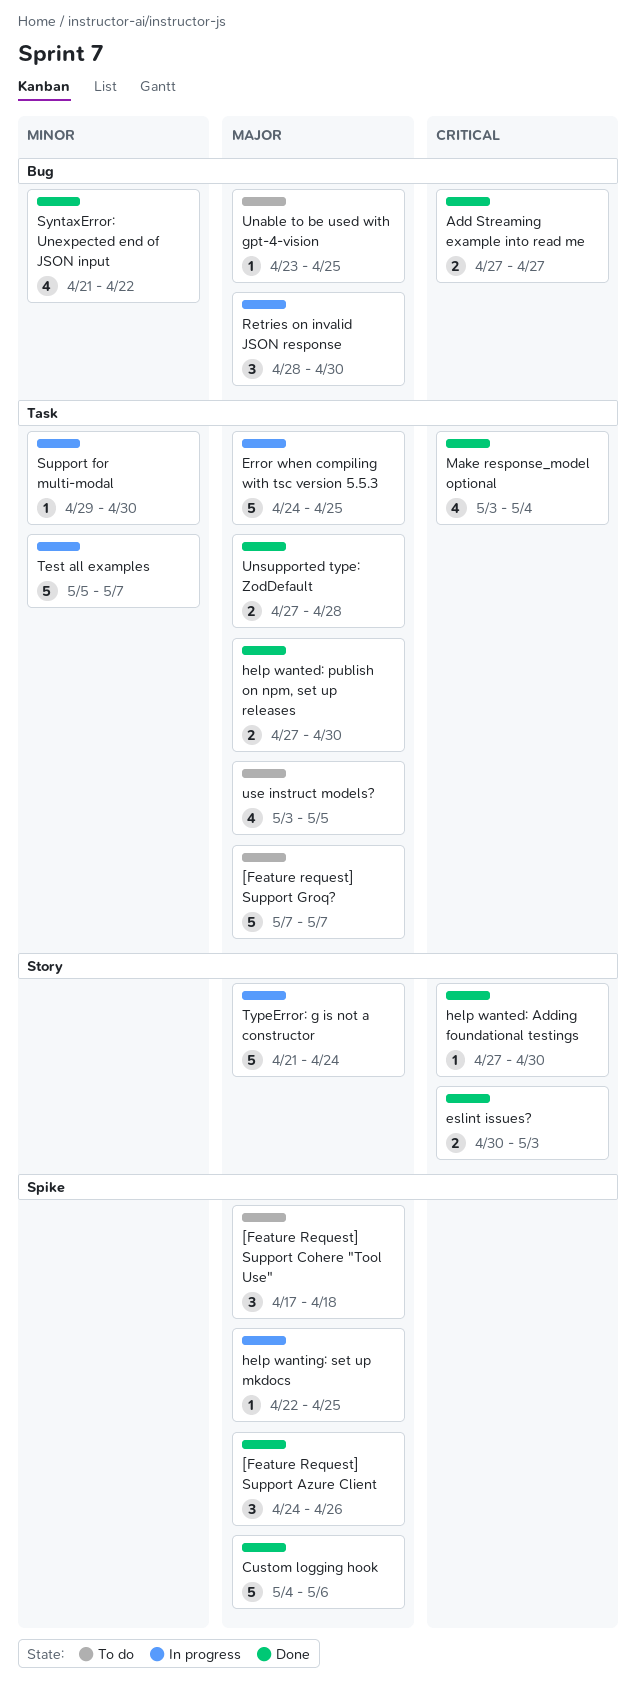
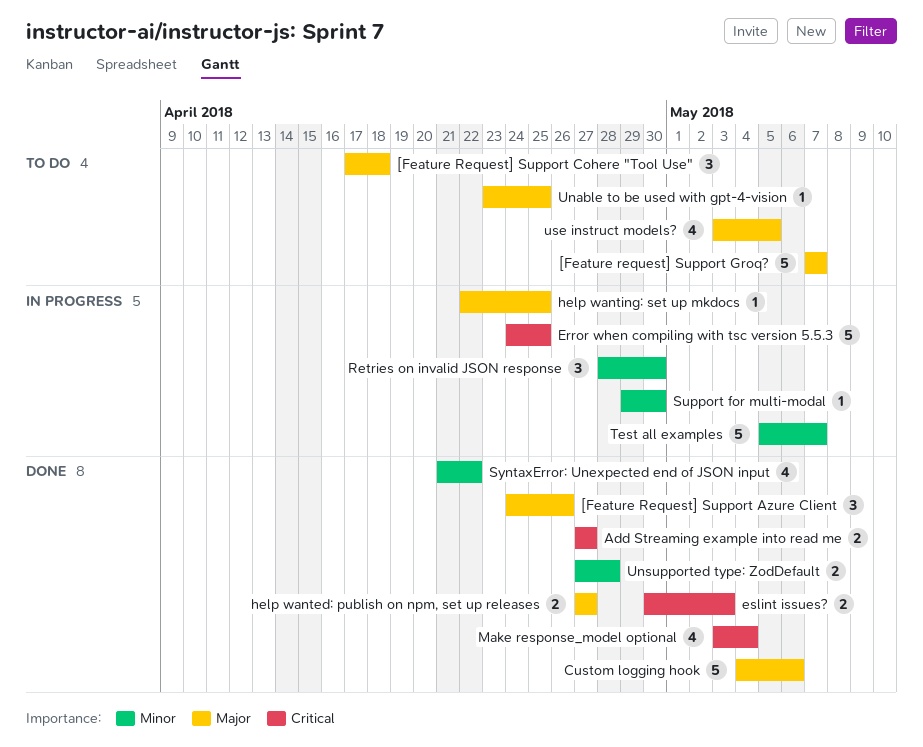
Error when compiling with tsc version 5.5.3, priority: Major -> Critical
help wanted: Adding foundational testings: present -> none
help wanted: publish on npm, set up releases, due: Apr 30 -> Apr 27
Retries on invalid JSON response, priority: Major -> Minor
TypeError: g is not a constructor: present -> none
Unsupported type: ZodDefault, priority: Major -> Minor

